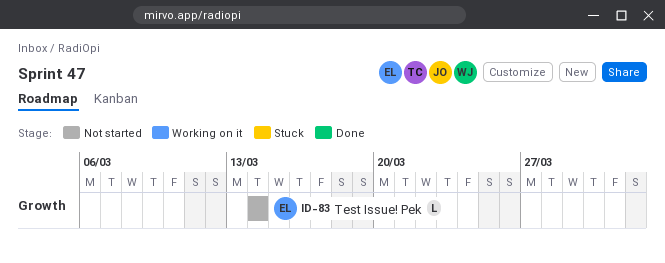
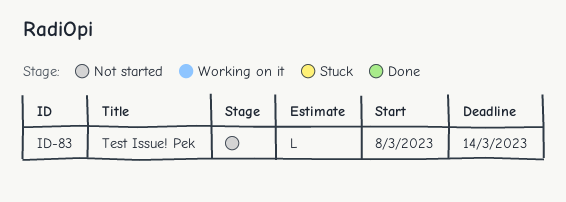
ID-83, start: Mar 14 -> Mar 8

